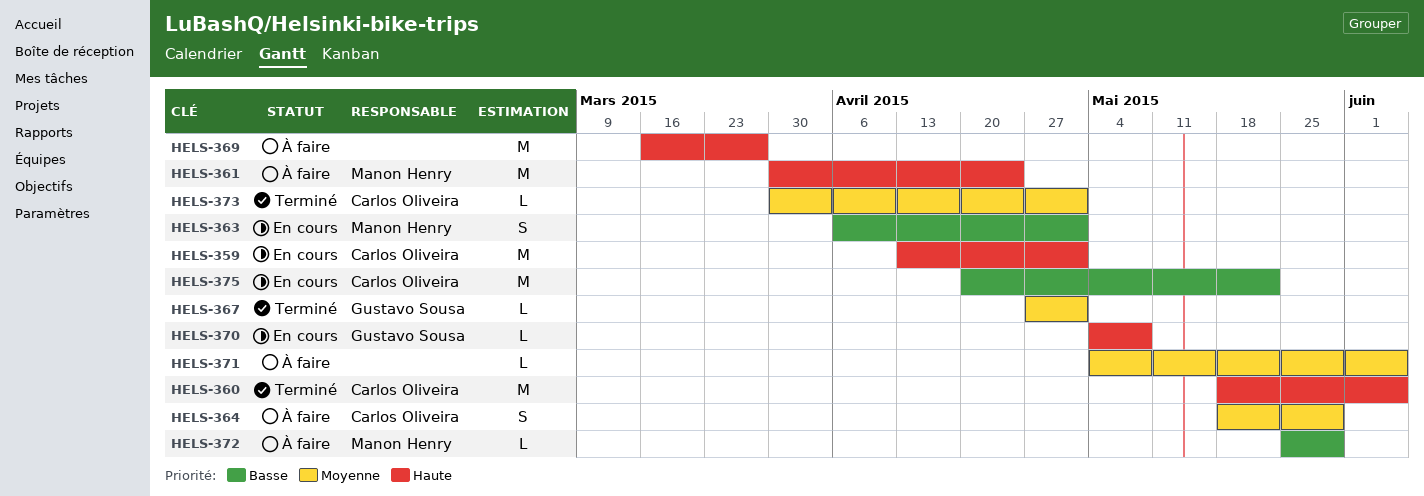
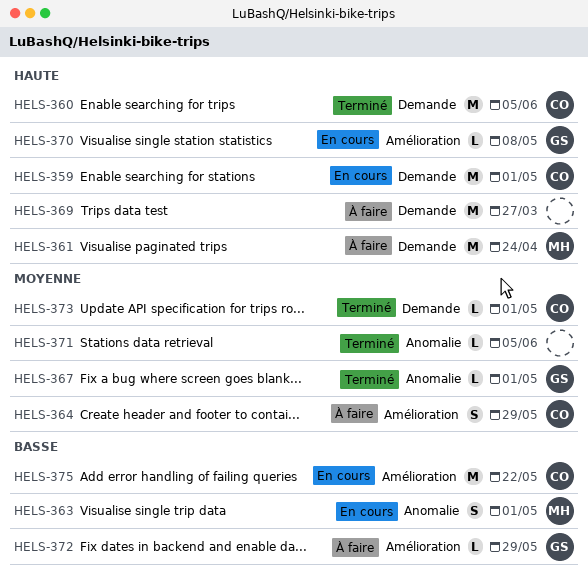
HELS-371, status: À faire -> Terminé
HELS-372, owner: Manon Henry -> Gustavo Sousa

